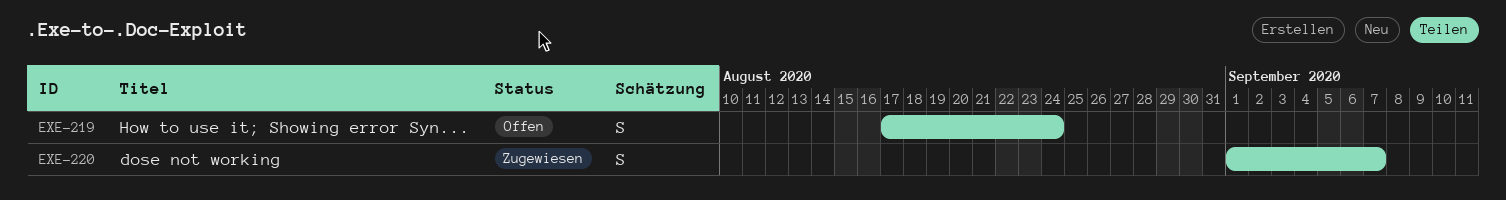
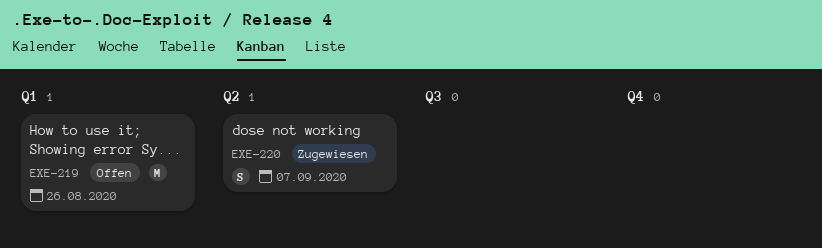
EXE-219, estimate: S -> M
EXE-219, due: Aug 24 -> Aug 26

